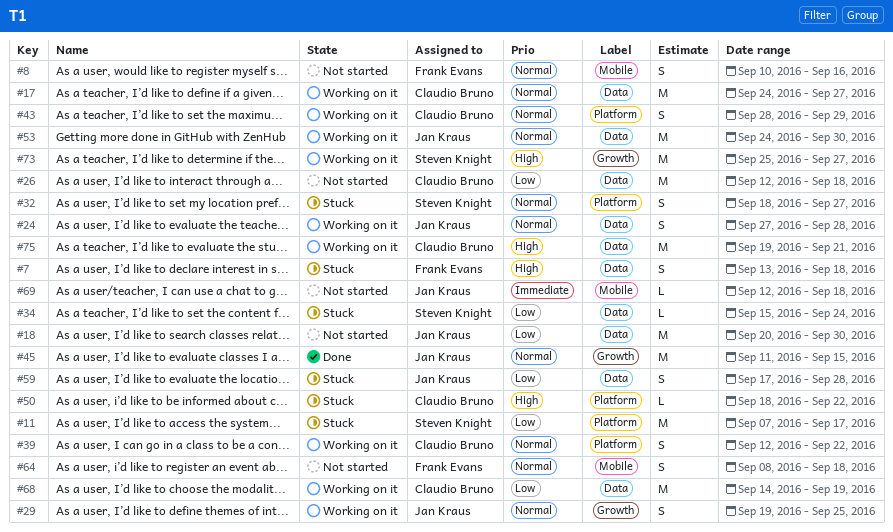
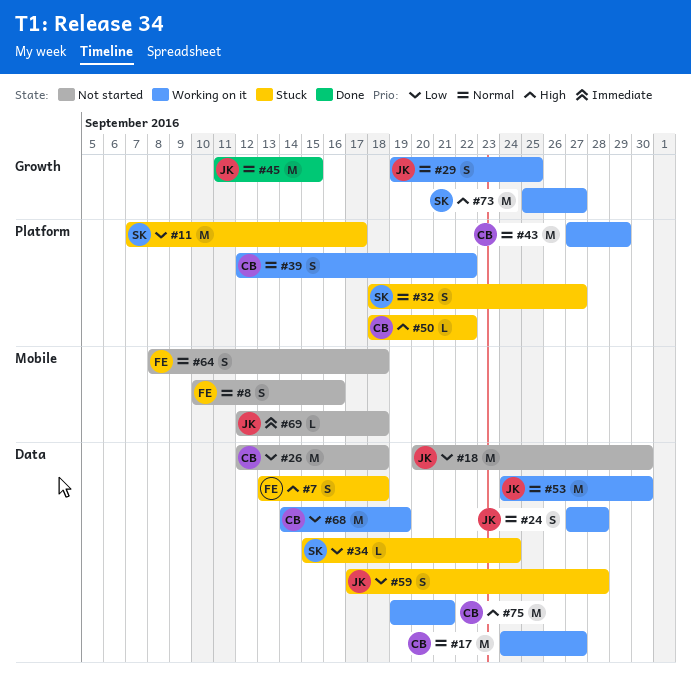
#43, estimate: S -> M
#43, start: Sep 28 -> Sep 27

